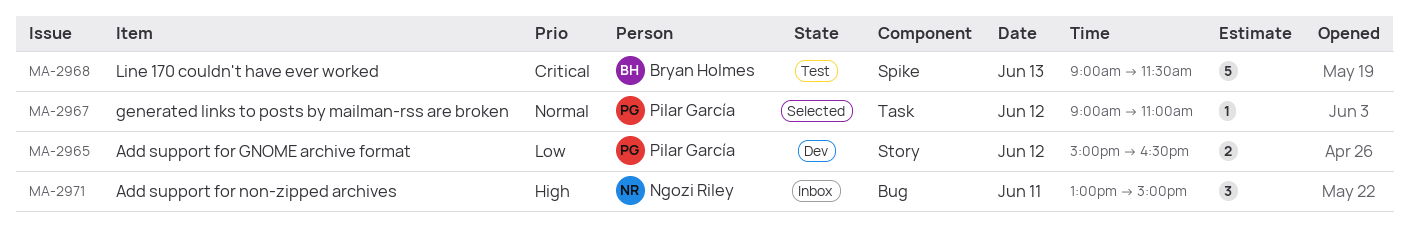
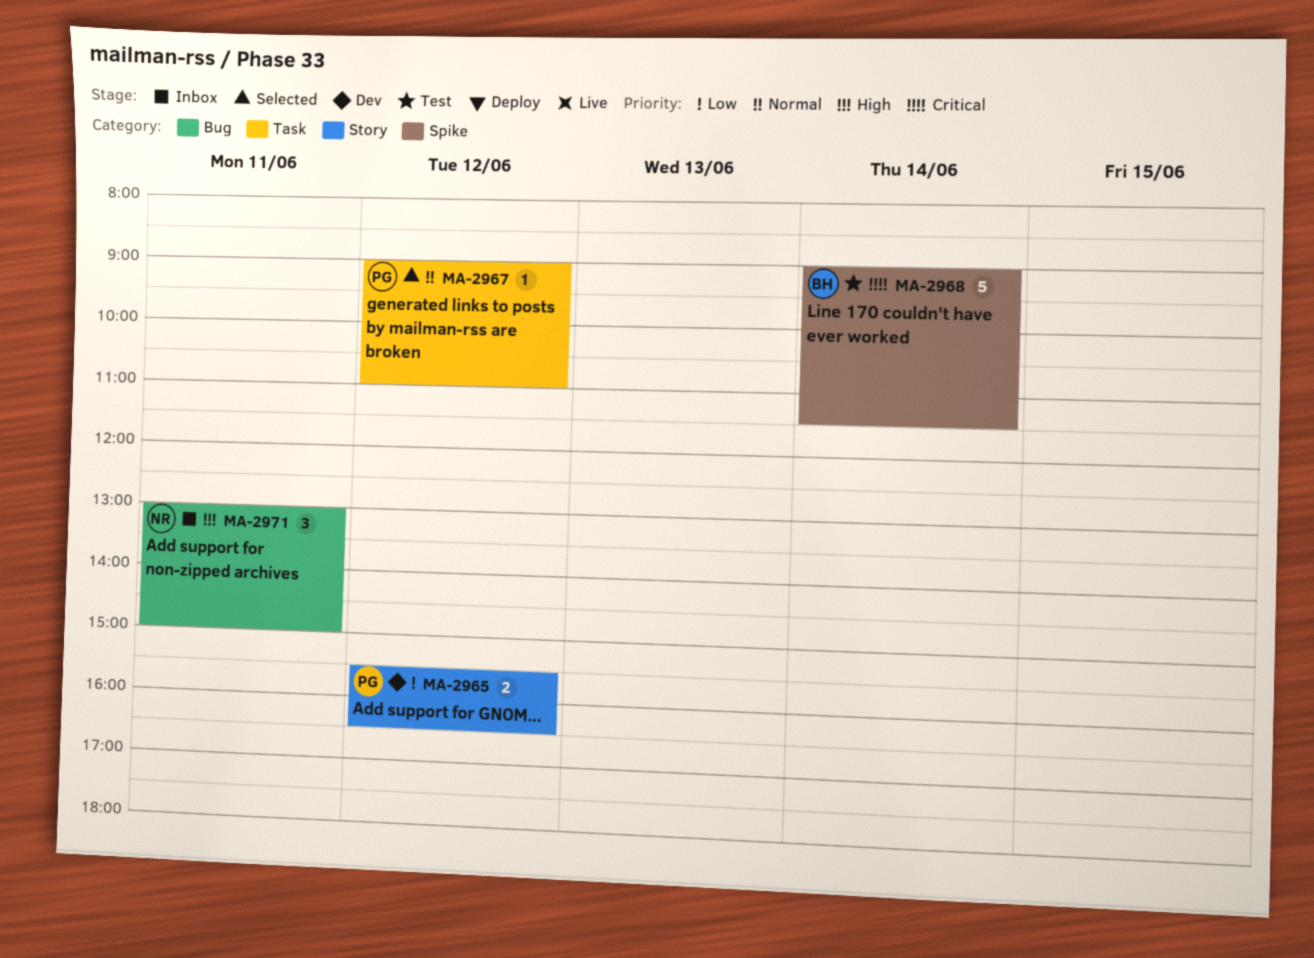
MA-2965, begins: 15:00 -> 15:30
MA-2968, day: Jun 13 -> Jun 14

